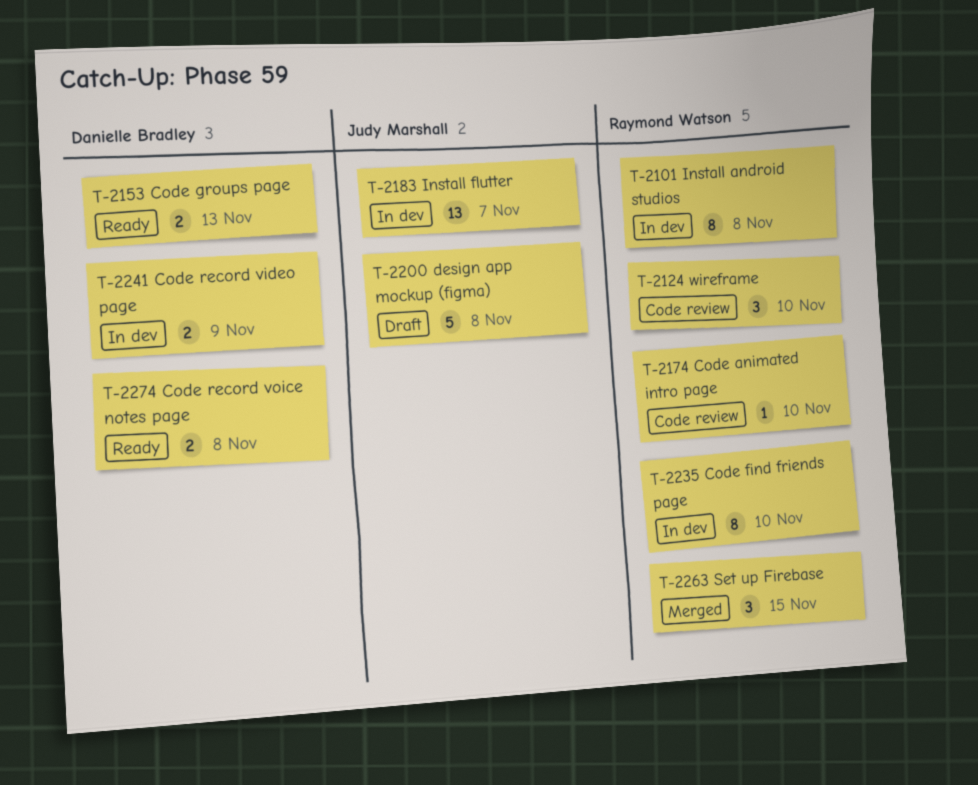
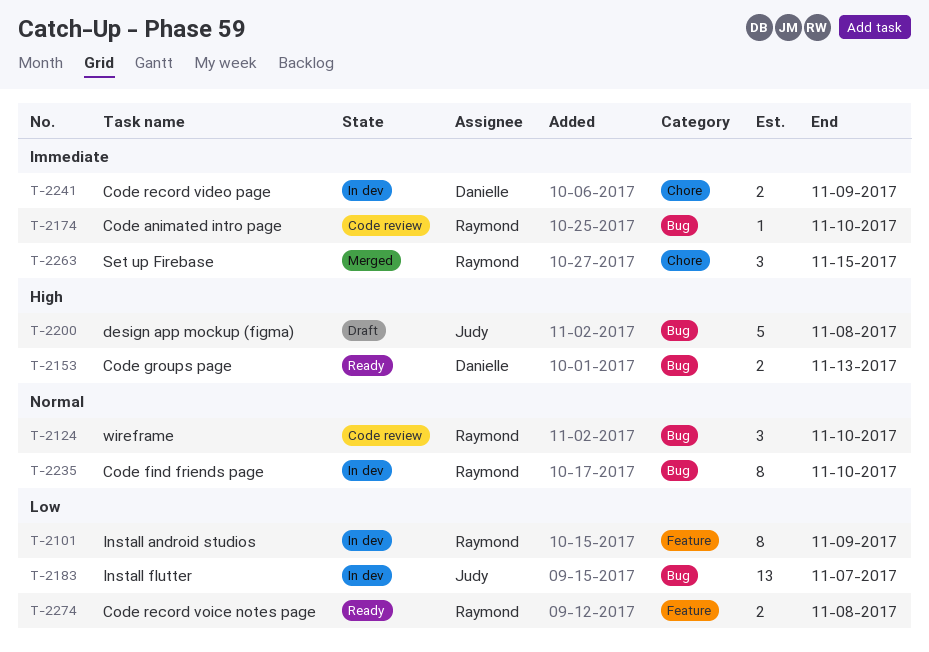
T-2101, due: Nov 8 -> Nov 9
T-2274, owner: Danielle Bradley -> Raymond Watson

